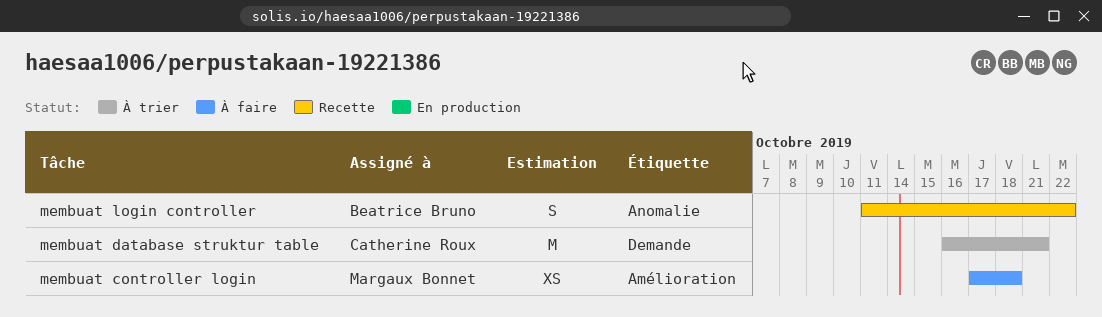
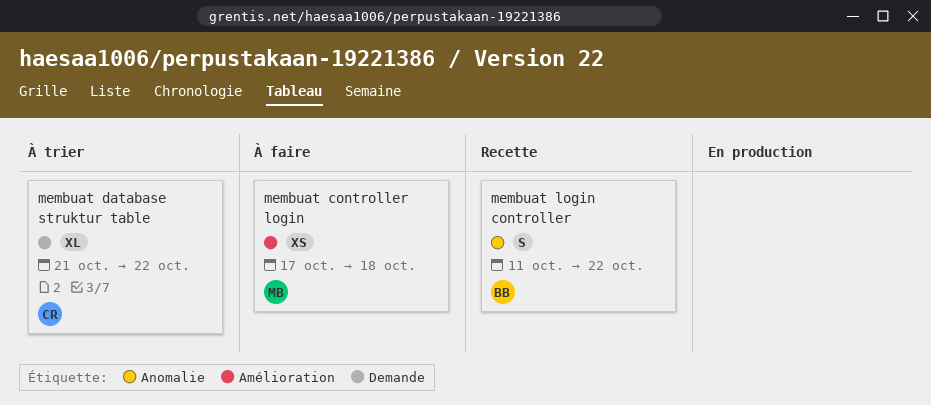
membuat database struktur table, estimate: M -> XL
membuat database struktur table, start: Oct 16 -> Oct 21
membuat database struktur table, due: Oct 21 -> Oct 22

